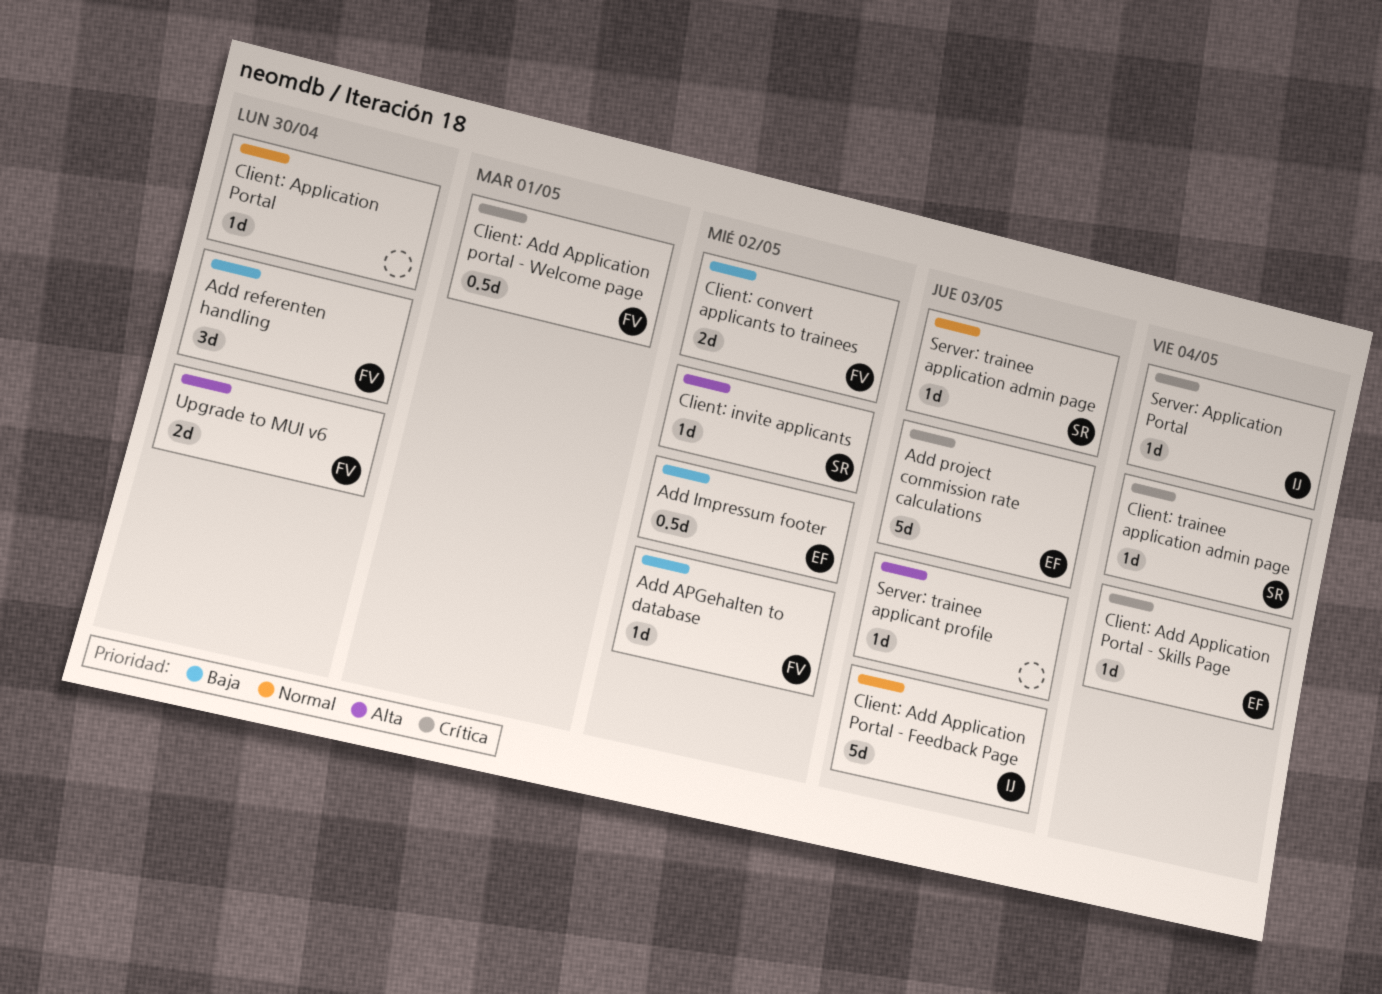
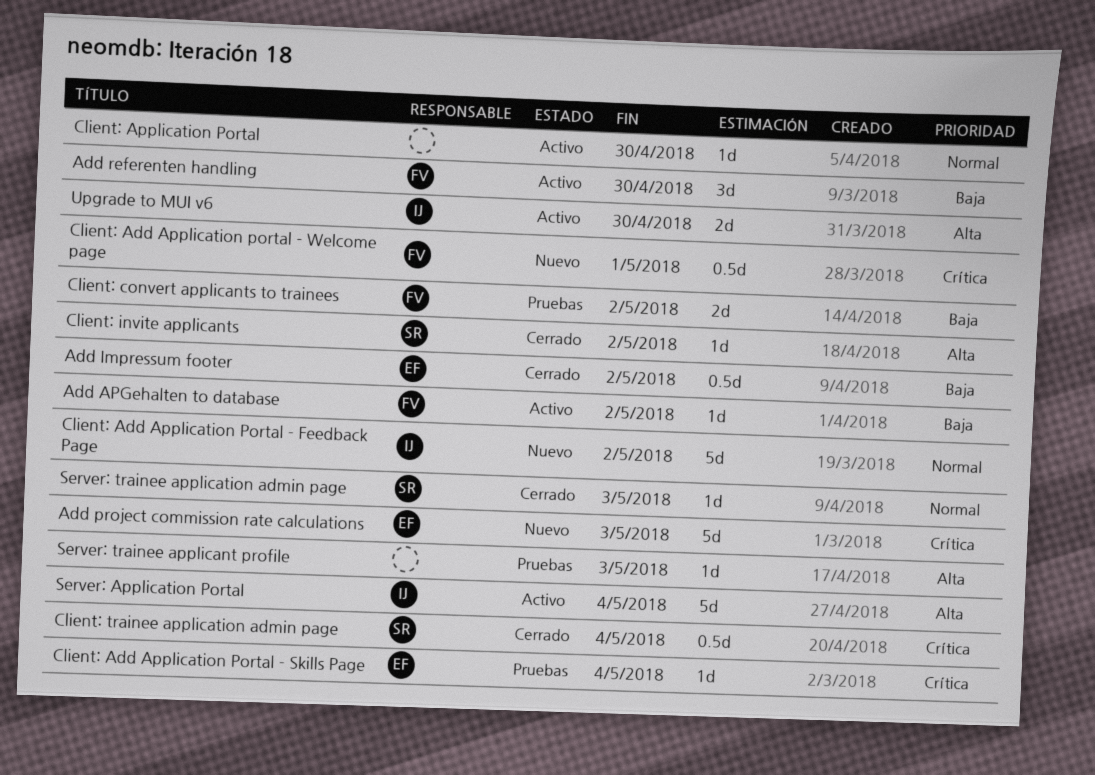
Client: Add Application Portal - Feedback Page, due: May 3 -> May 2
Client: trainee application admin page, estimate: 1d -> 0.5d
Server: Application Portal, priority: Crítica -> Alta
Server: Application Portal, estimate: 1d -> 5d
Upgrade to MUI v6, owner: FV -> IJ

